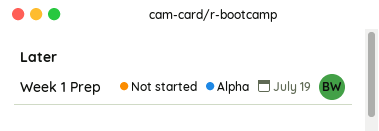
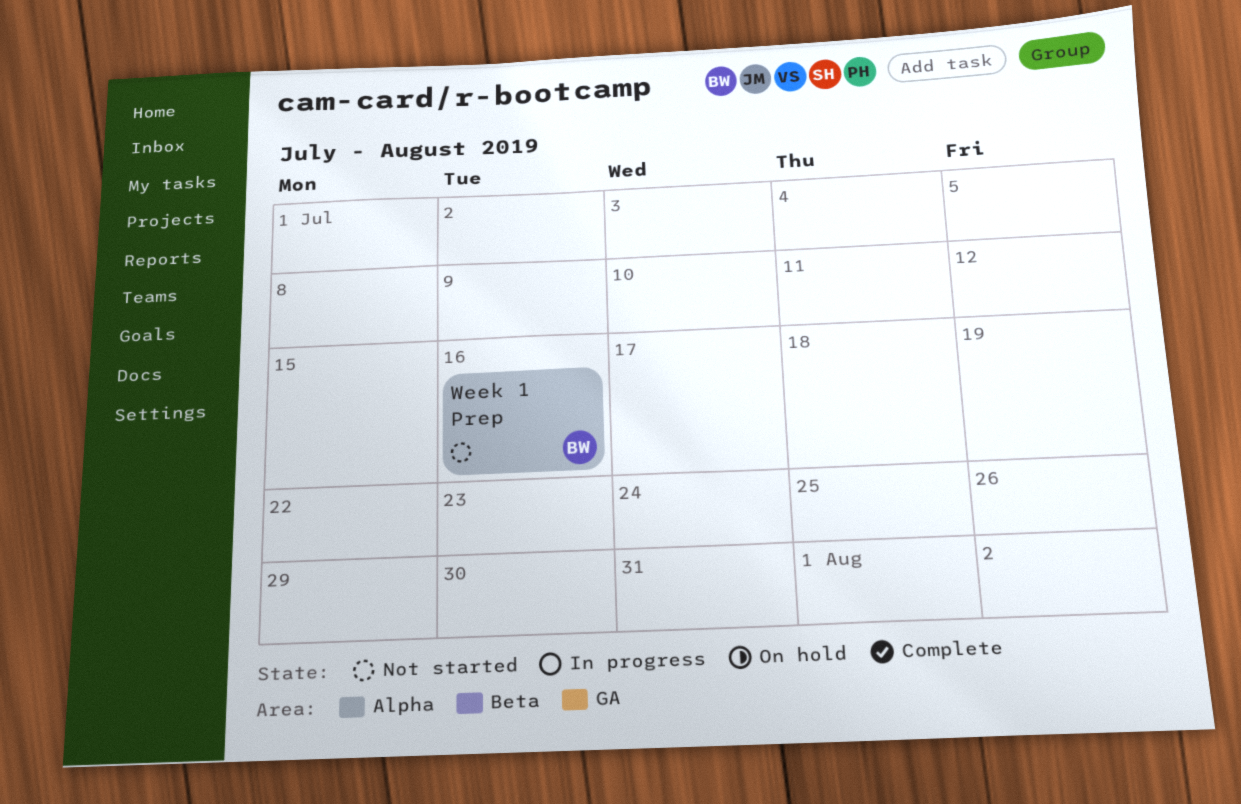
Week 1 Prep, due: Jul 19 -> Jul 16

